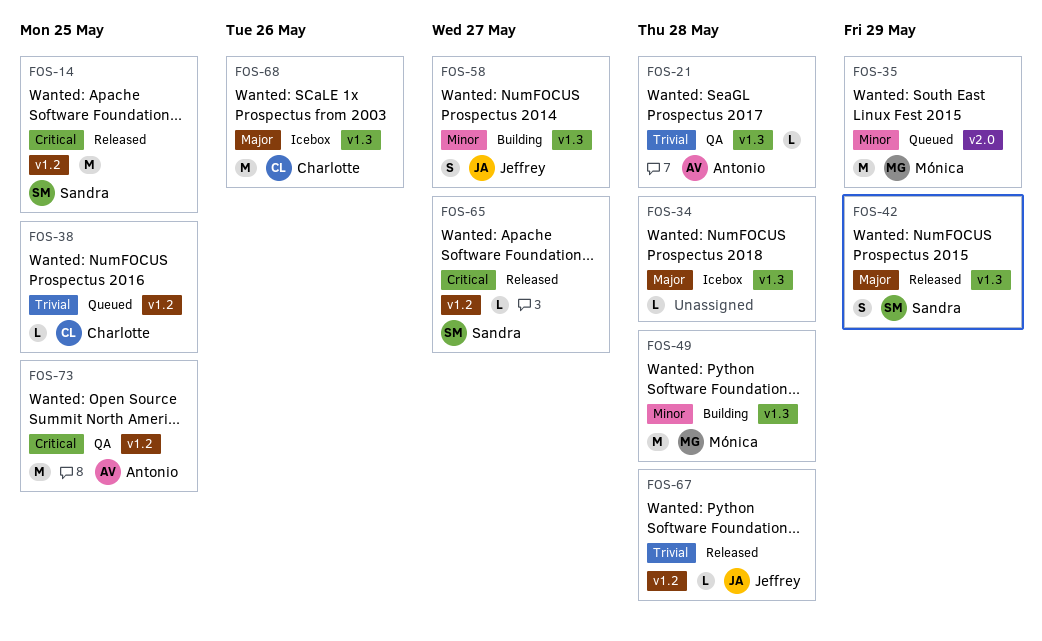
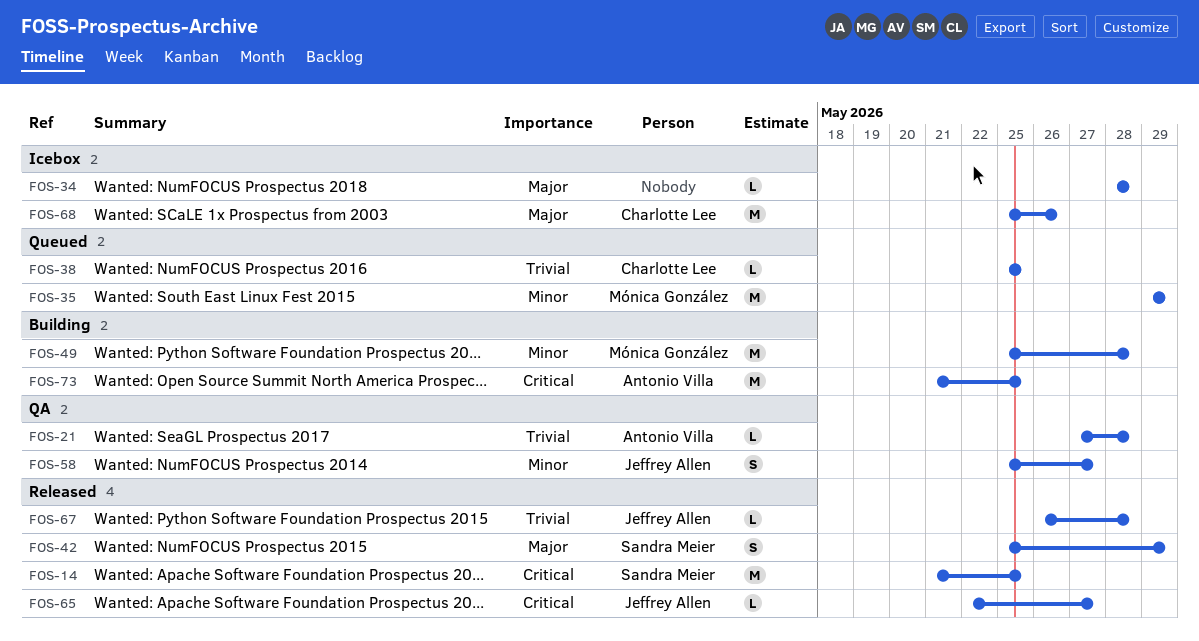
FOS-58, status: Building -> QA
FOS-65, owner: Sandra Meier -> Jeffrey Allen
FOS-73, status: QA -> Building

